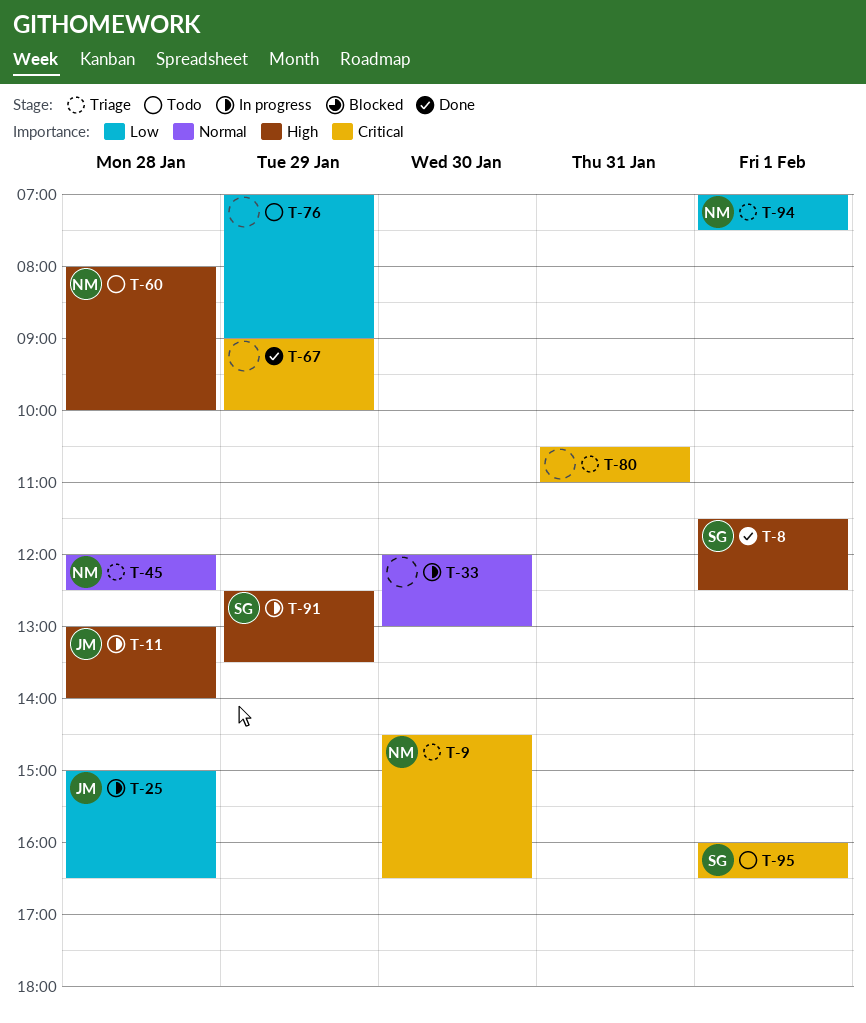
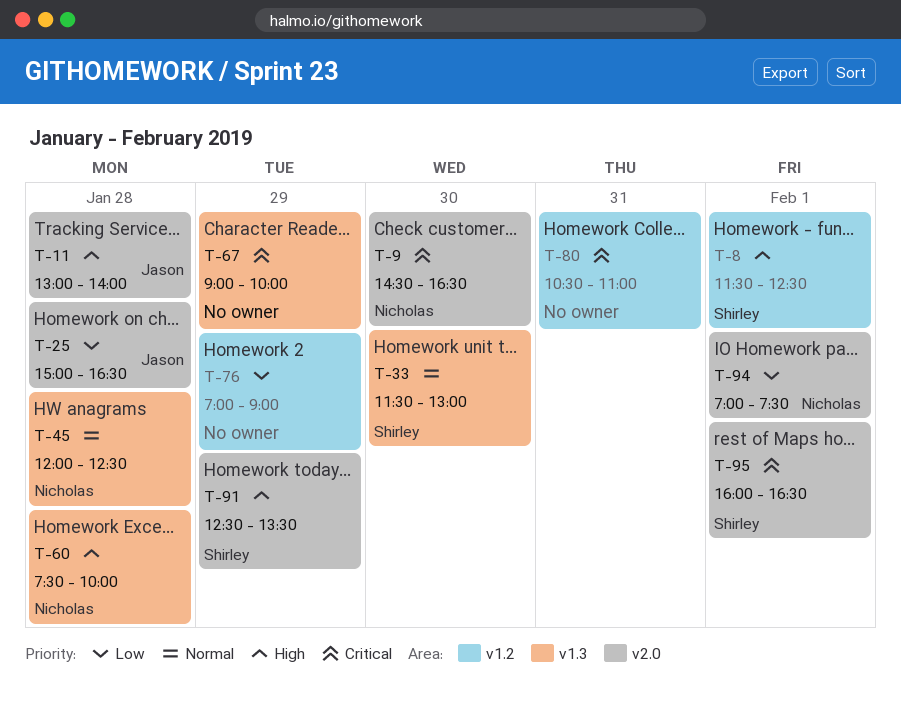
T-33, owner: none -> Shirley
T-33, begins: 12:00 -> 11:30
T-60, begins: 08:00 -> 07:30

